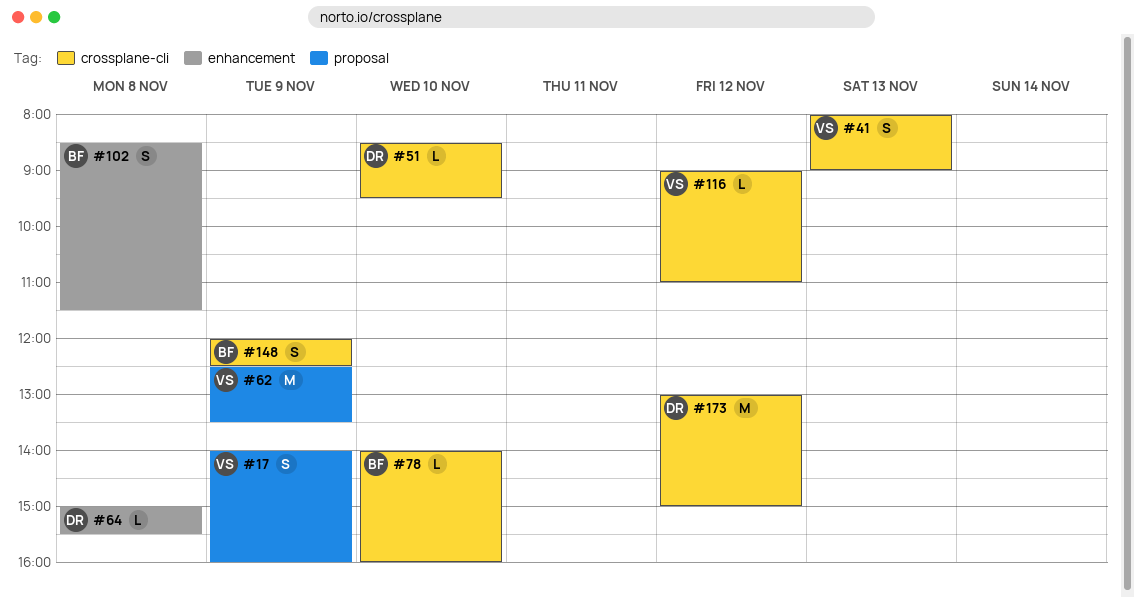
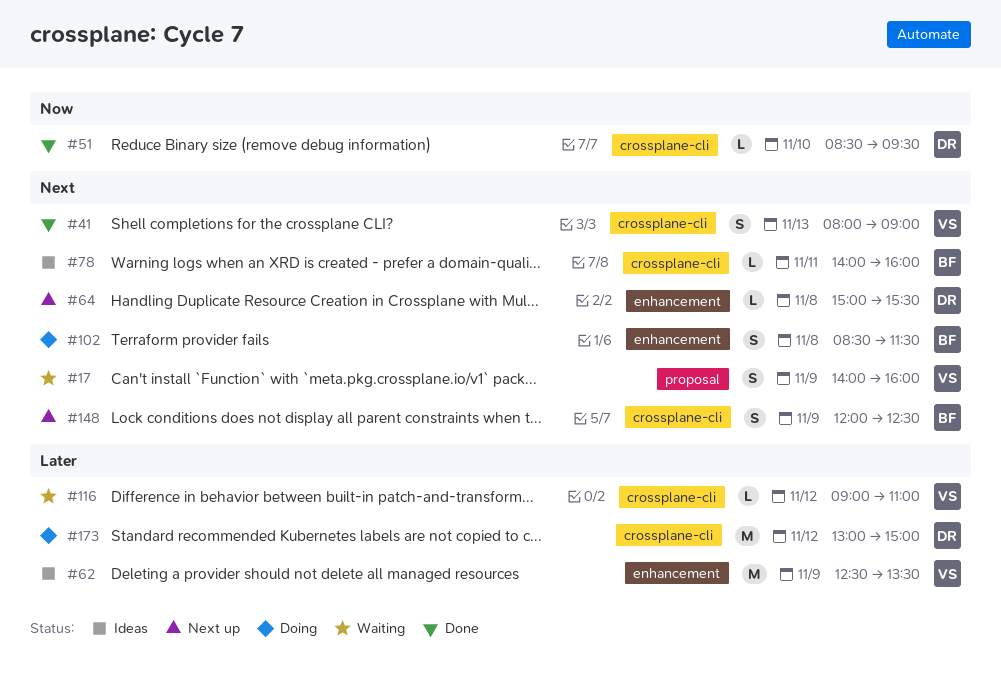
#62, label: proposal -> enhancement
#78, day: Nov 10 -> Nov 11

